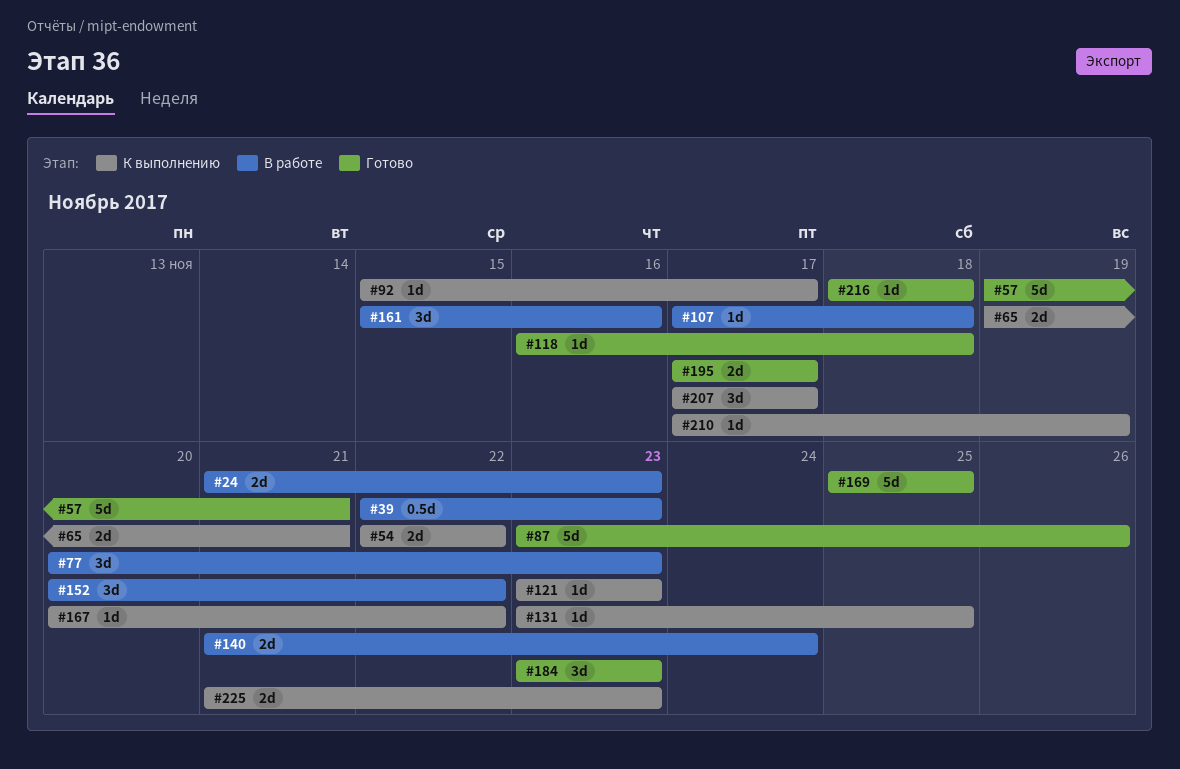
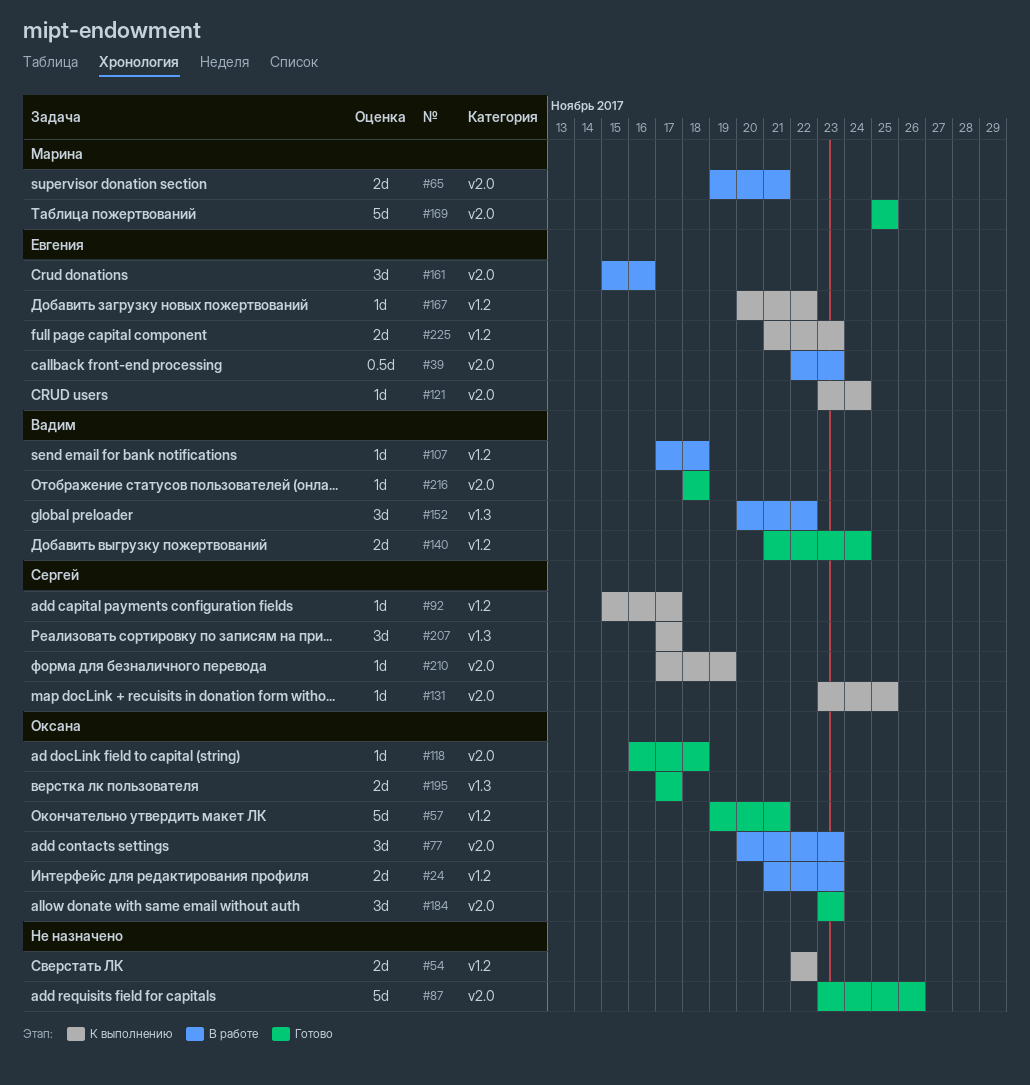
#65, status: К выполнению -> В работе
#121, due: Nov 23 -> Nov 24
#140, status: В работе -> Готово

